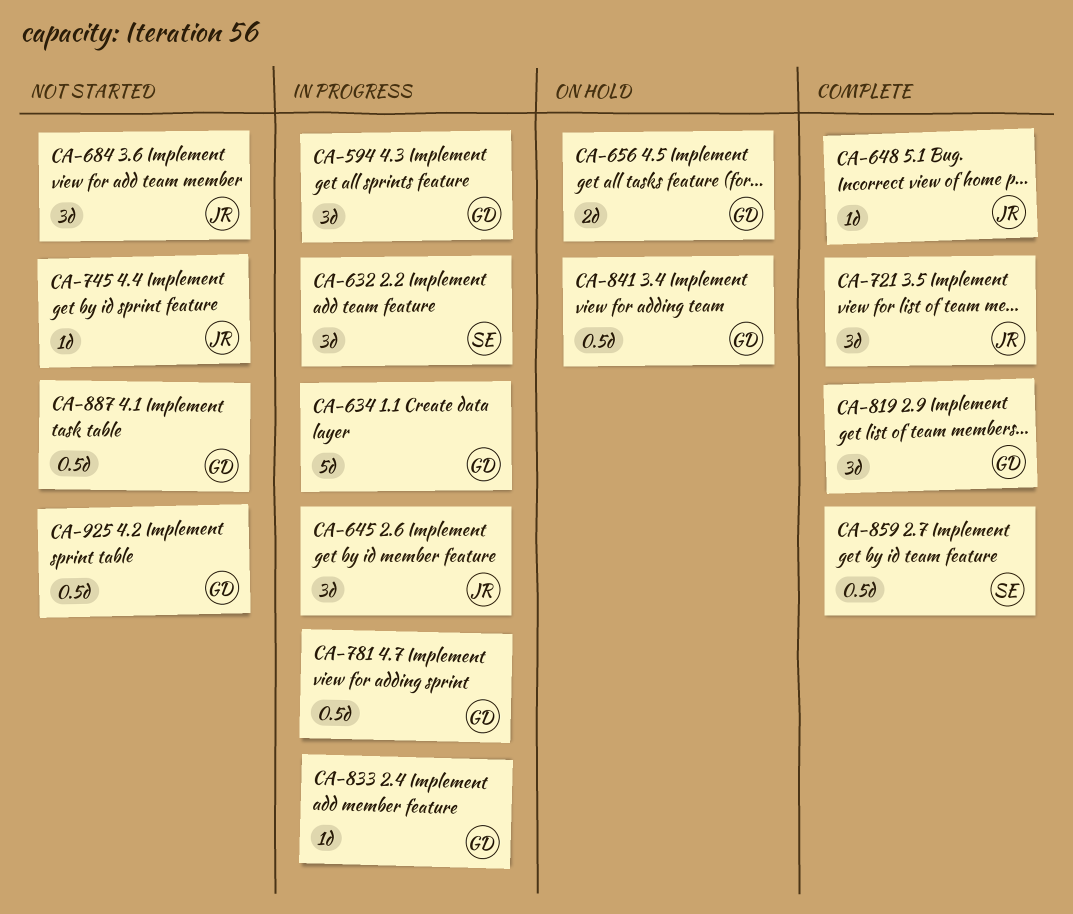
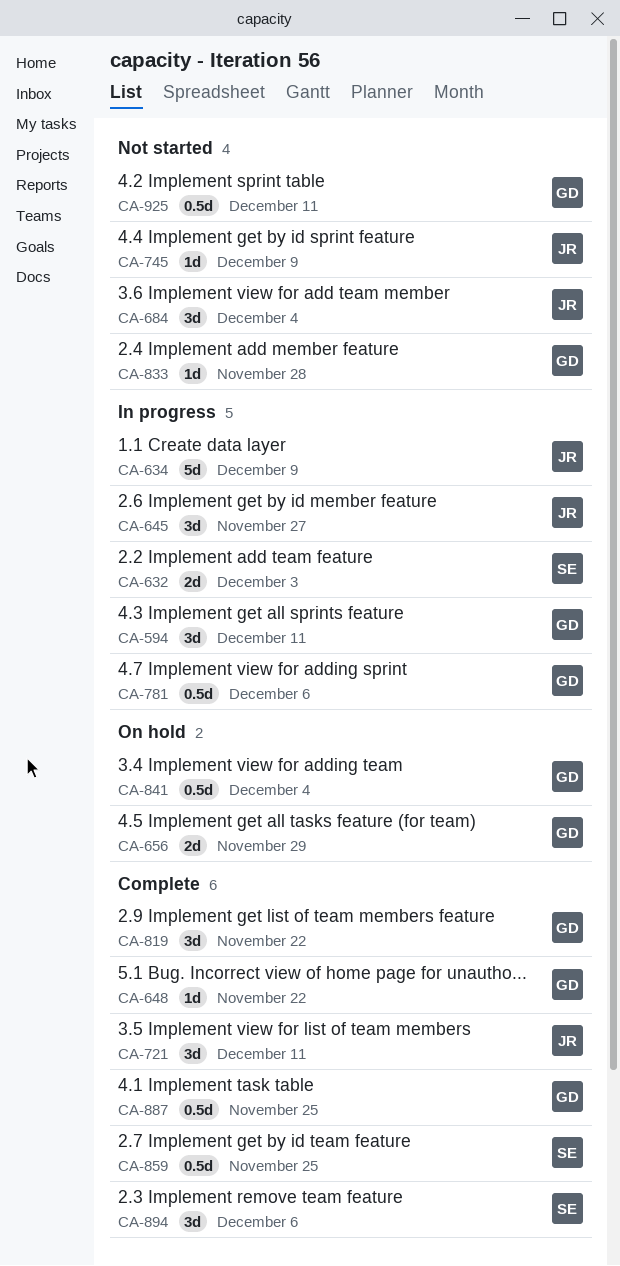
CA-632, estimate: 3d -> 2d
CA-634, owner: GD -> JR
CA-648, owner: JR -> GD
CA-833, status: In progress -> Not started
CA-887, status: Not started -> Complete
CA-894: none -> present

